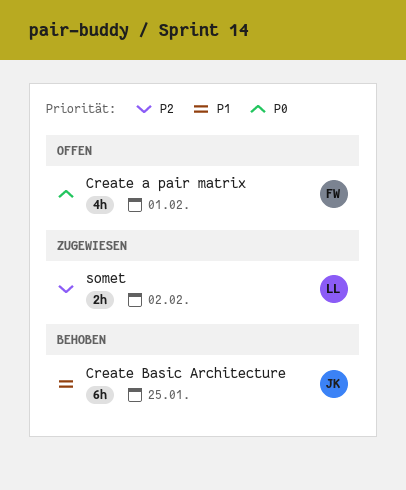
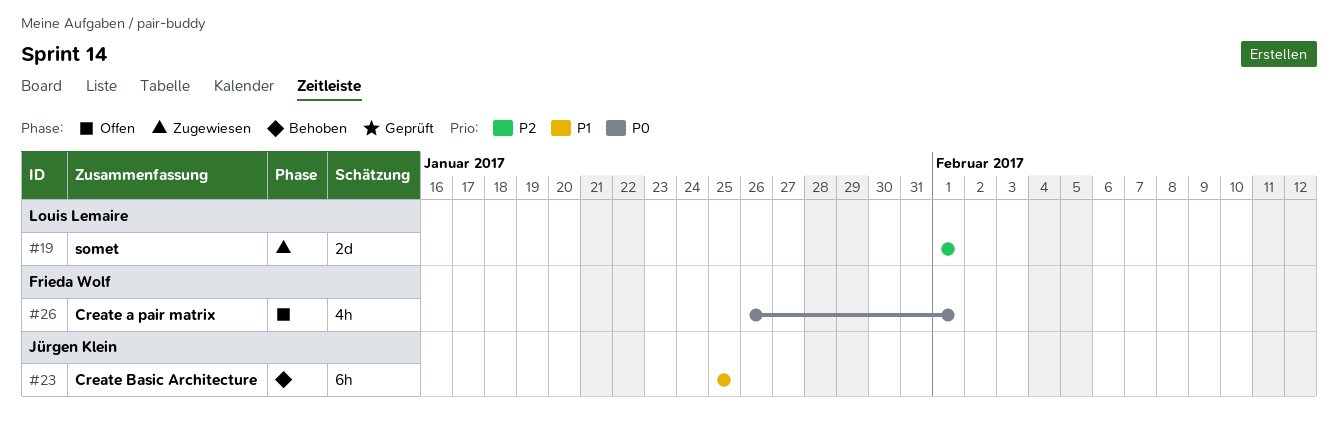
somet, estimate: 2h -> 2d
somet, due: Feb 2 -> Feb 1

